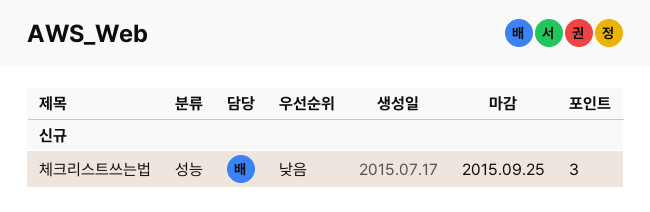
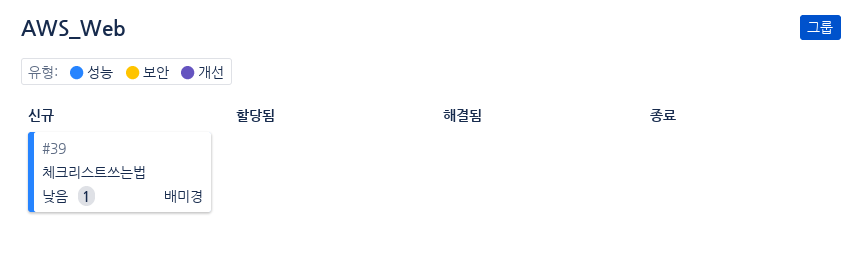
체크리스트쓰는법, estimate: 3 -> 1

